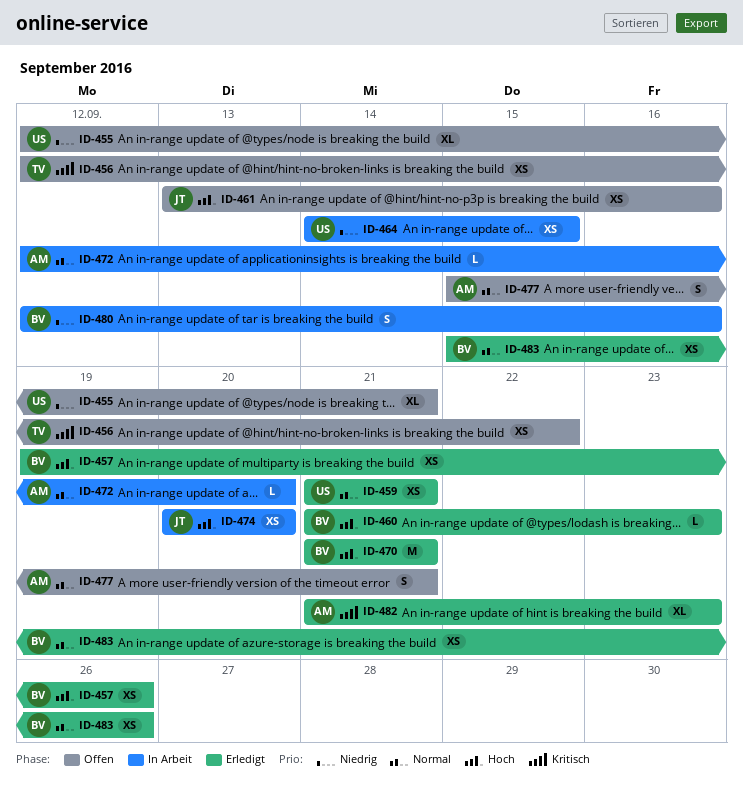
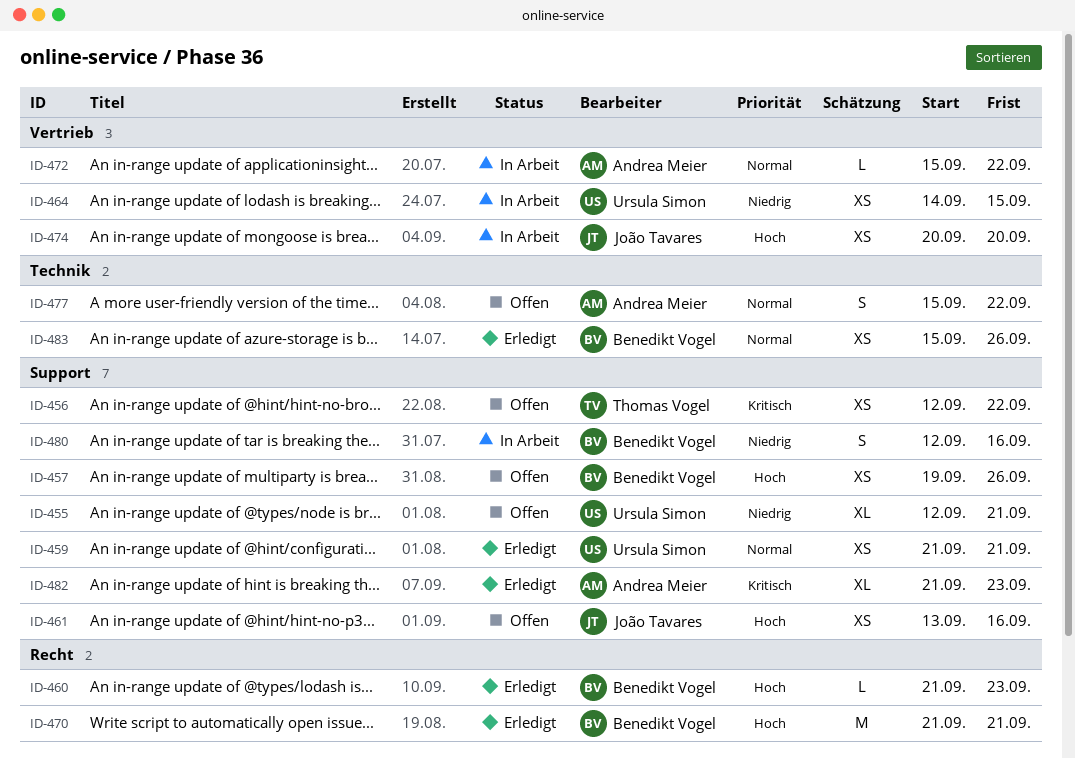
ID-457, status: Erledigt -> Offen
ID-472, start: Sep 12 -> Sep 15
ID-472, due: Sep 20 -> Sep 22
ID-477, due: Sep 21 -> Sep 22

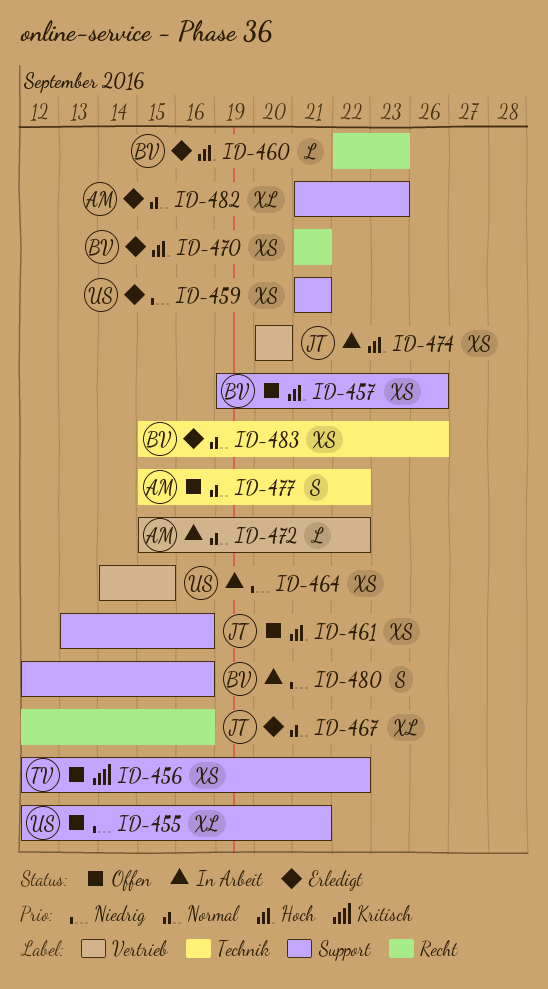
ID-459, priority: Normal -> Niedrig
ID-460, start: Sep 21 -> Sep 22
ID-467: none -> present
ID-470, estimate: M -> XS
ID-482, priority: Kritisch -> Normal

